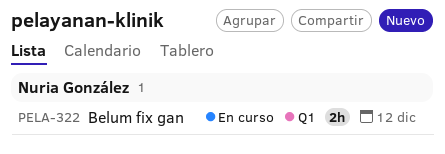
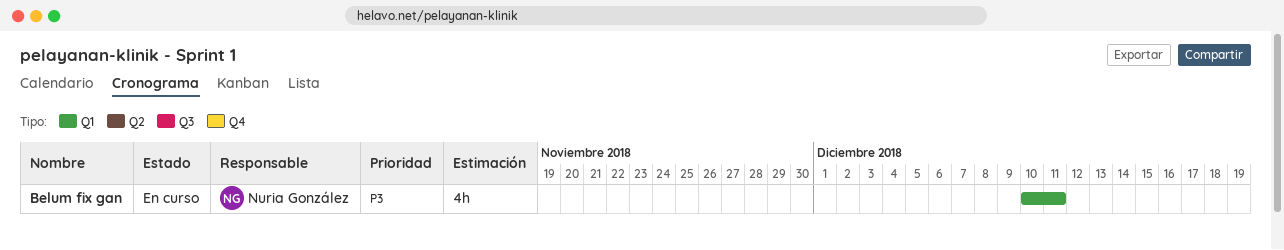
Belum fix gan, estimate: 2h -> 4h
Belum fix gan, due: Dec 12 -> Dec 11

